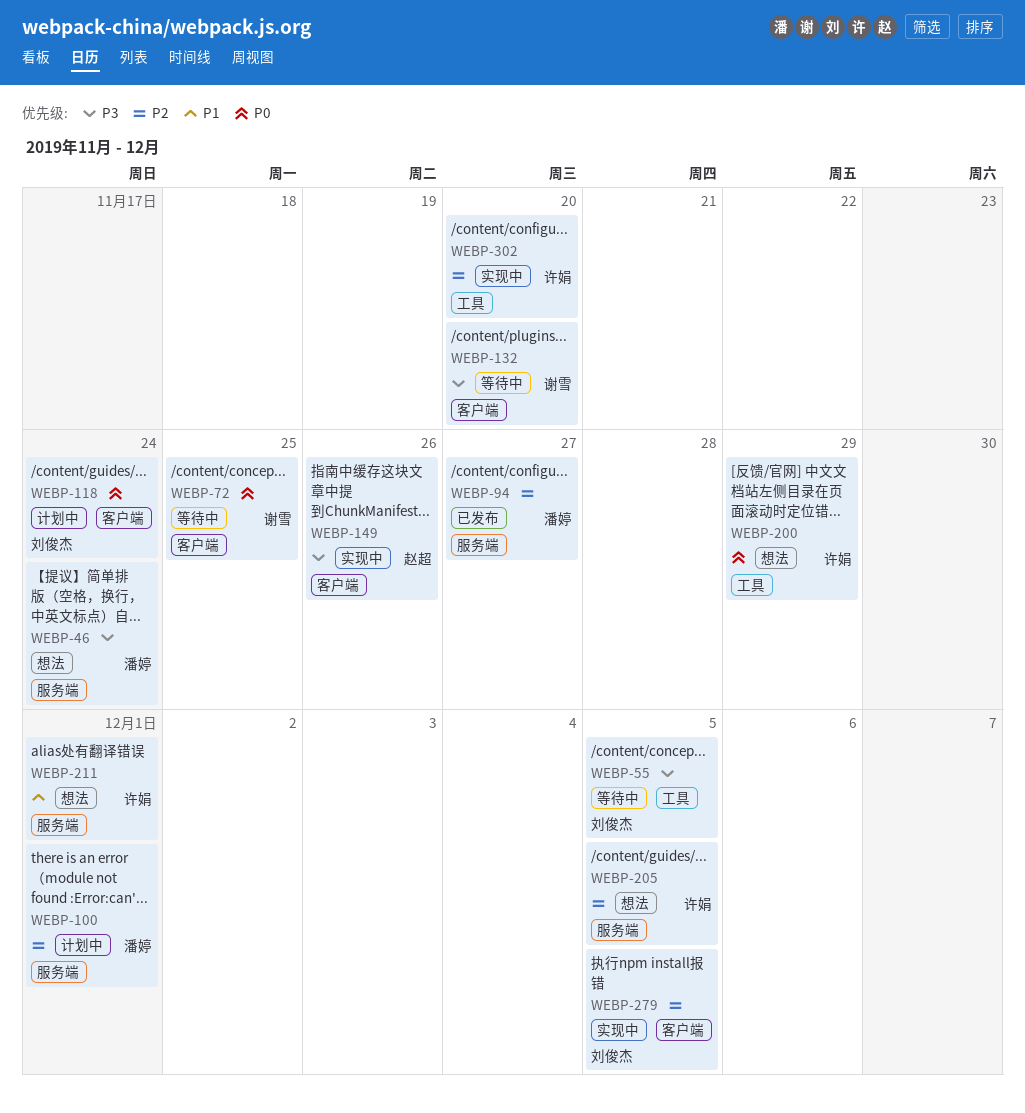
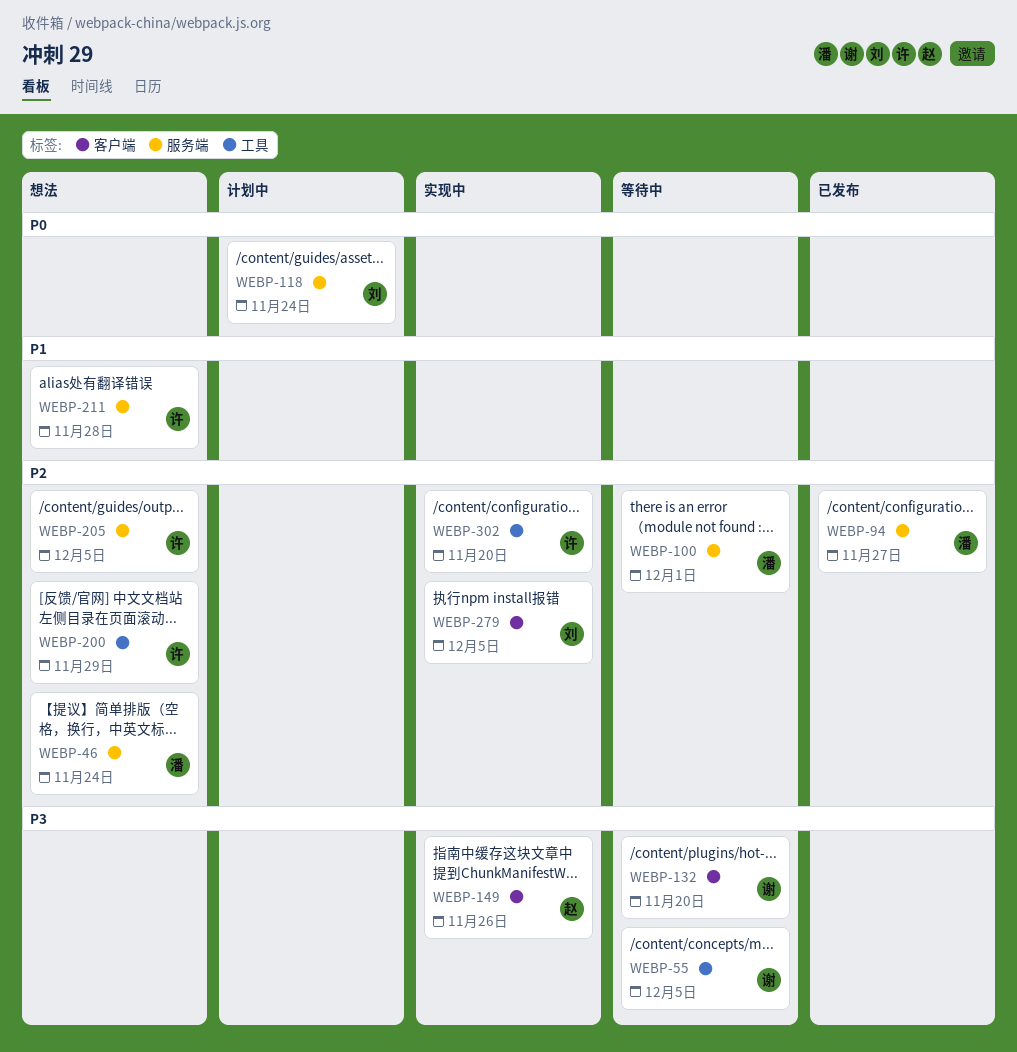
WEBP-46, priority: P3 -> P2
WEBP-55, owner: 刘俊杰 -> 谢雪
WEBP-72: present -> none
WEBP-100, status: 计划中 -> 等待中
WEBP-118, label: 客户端 -> 服务端
WEBP-200, priority: P0 -> P2
WEBP-211, due: Dec 1 -> Nov 28

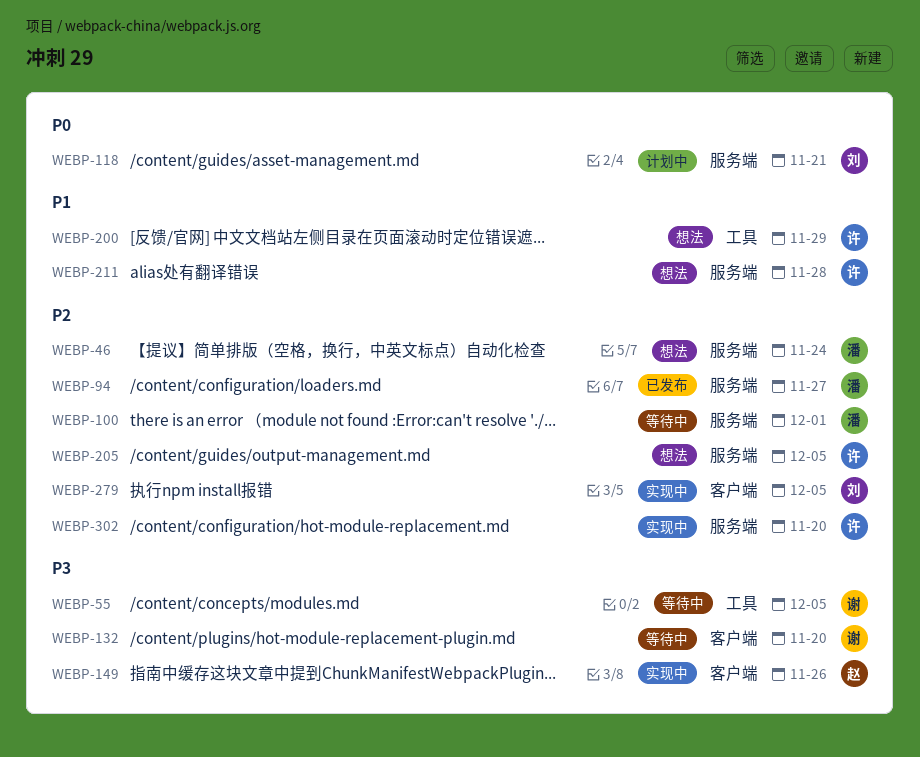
WEBP-118, due: Nov 24 -> Nov 21
WEBP-200, priority: P2 -> P1
WEBP-302, label: 工具 -> 服务端

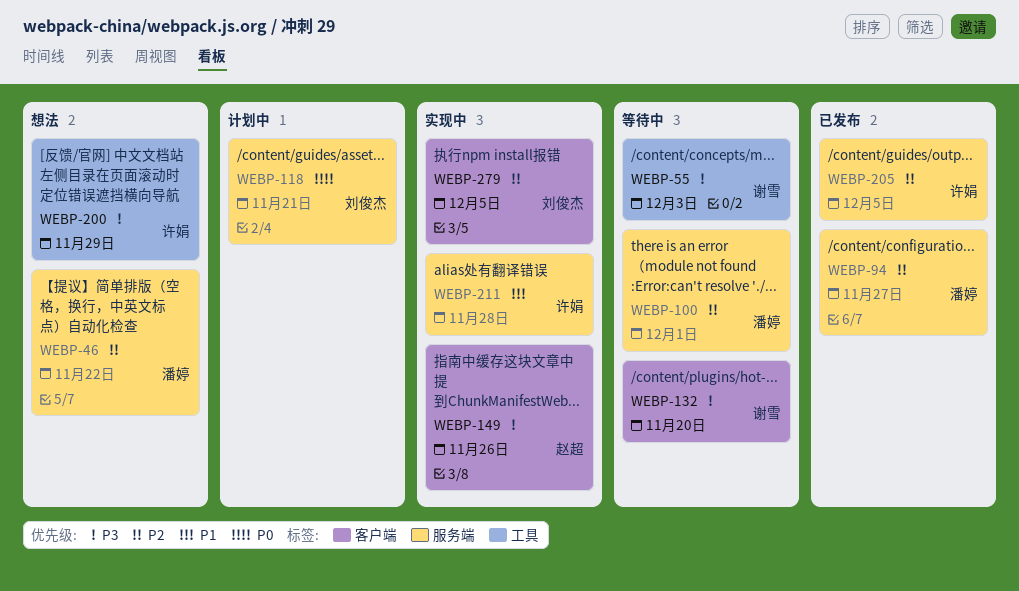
WEBP-46, due: Nov 24 -> Nov 22
WEBP-55, due: Dec 5 -> Dec 3
WEBP-200, priority: P1 -> P3
WEBP-205, status: 想法 -> 已发布
WEBP-211, status: 想法 -> 实现中
WEBP-302: present -> none

